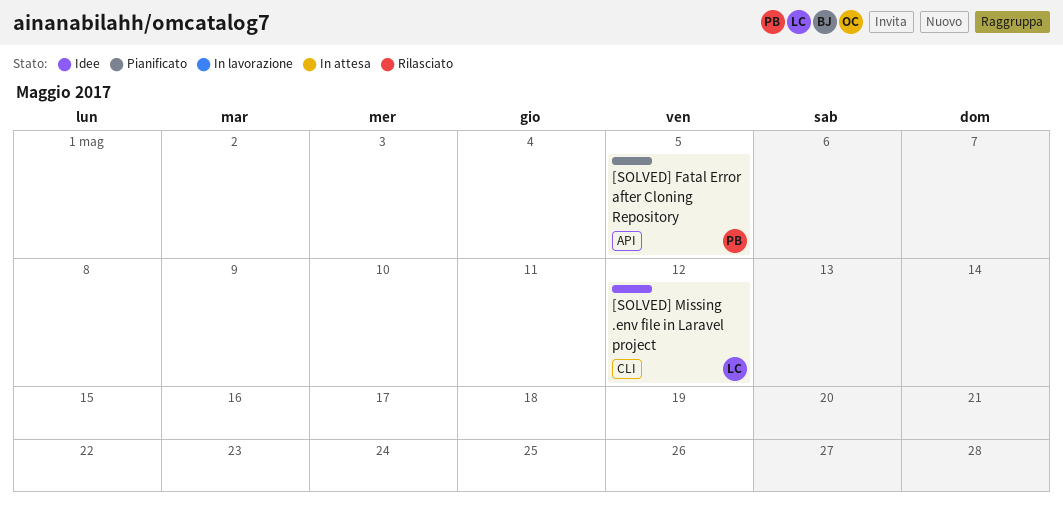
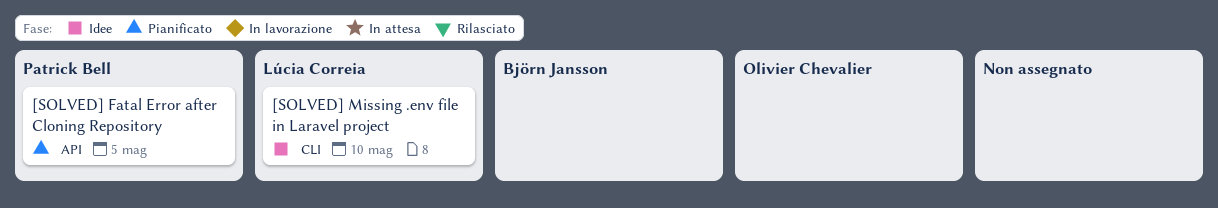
[SOLVED] Missing .env file in Laravel project, due: May 12 -> May 10

